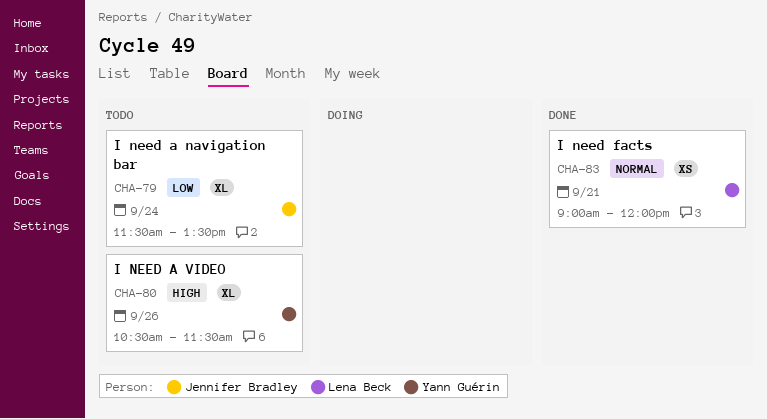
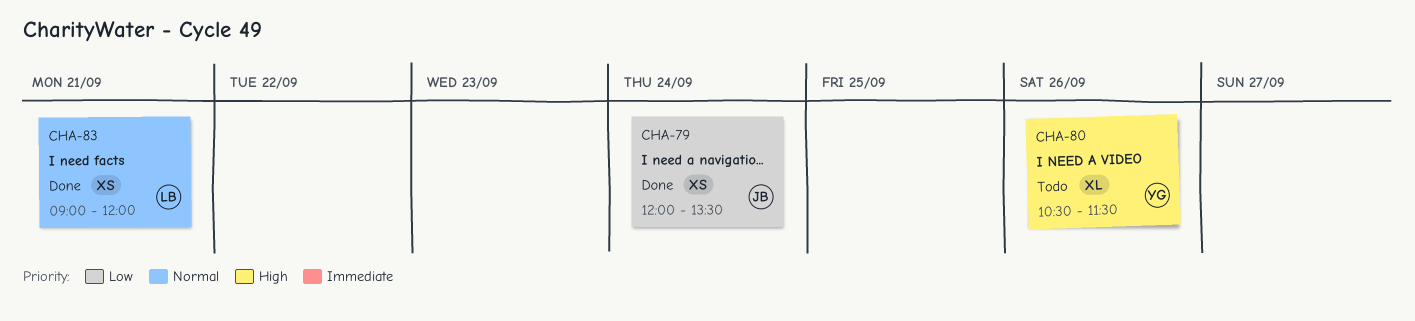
CHA-79, status: Todo -> Done
CHA-79, estimate: XL -> XS
CHA-79, begins: 11:30 -> 12:00

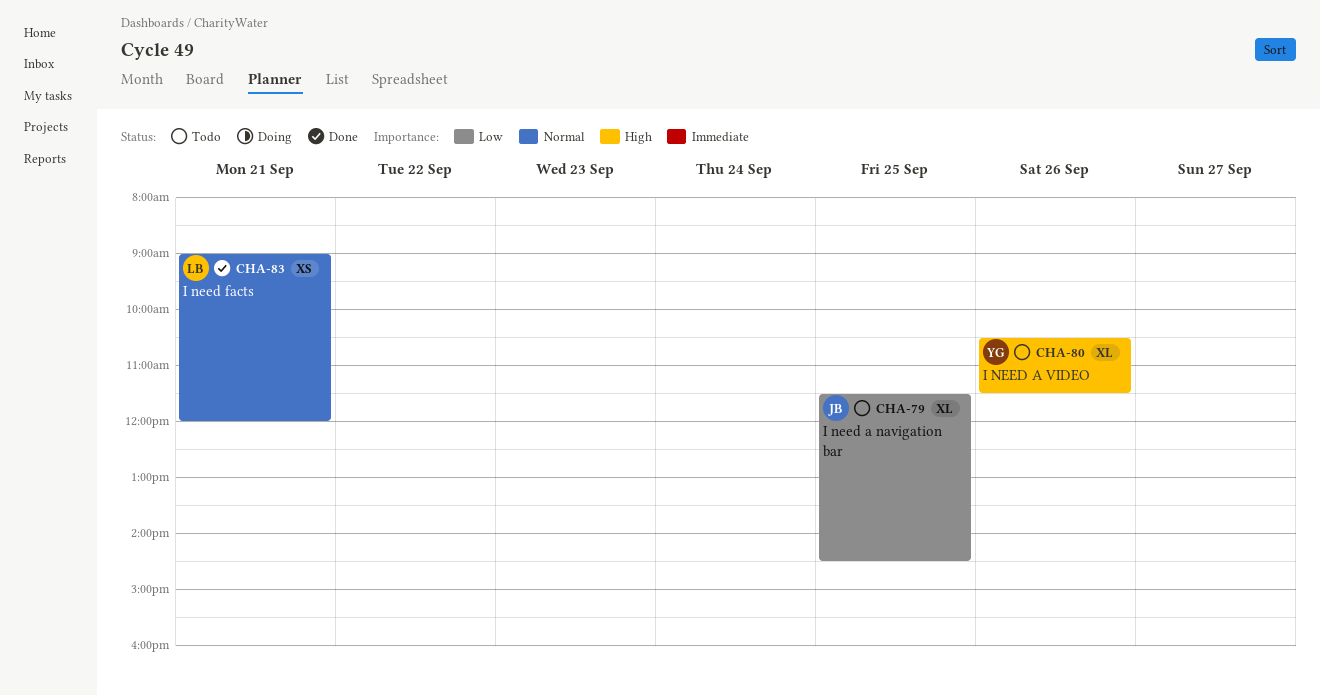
CHA-79, status: Done -> Todo
CHA-79, estimate: XS -> XL
CHA-79, day: Sep 24 -> Sep 25
CHA-79, begins: 12:00 -> 11:30
CHA-79, ends: 13:30 -> 14:30

